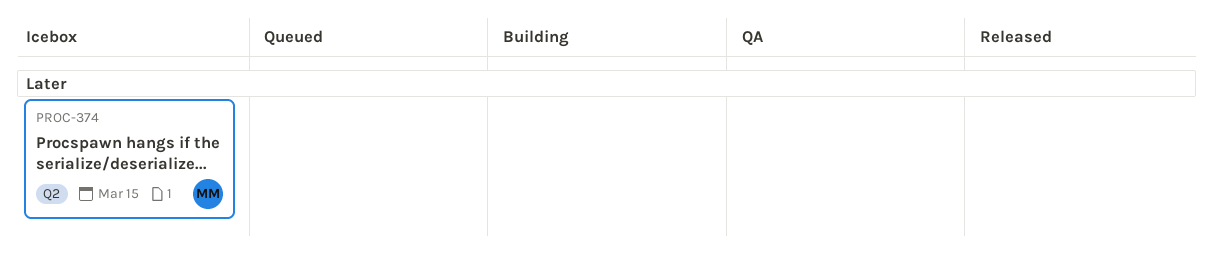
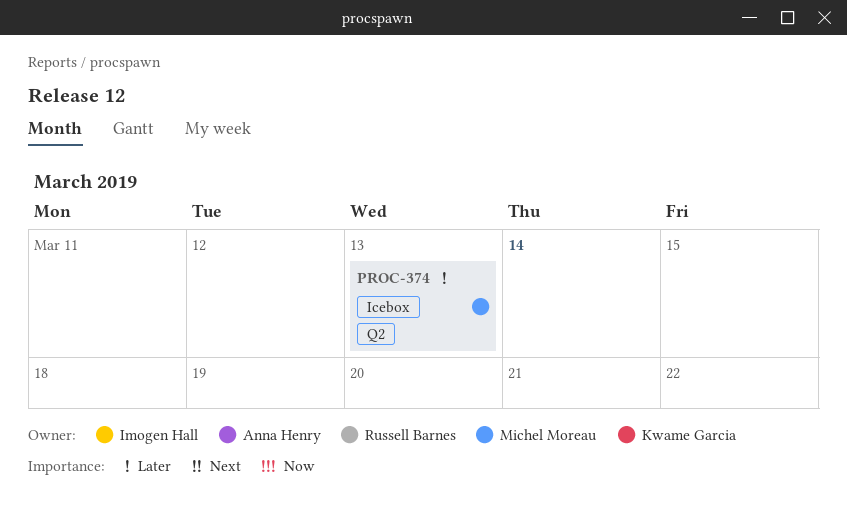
PROC-374, due: Mar 15 -> Mar 13

